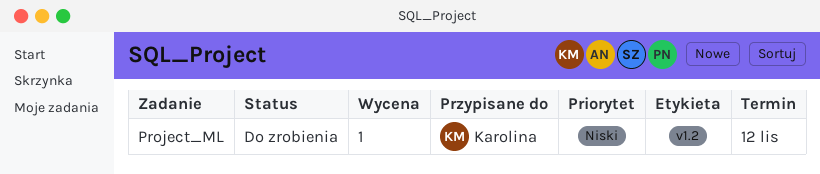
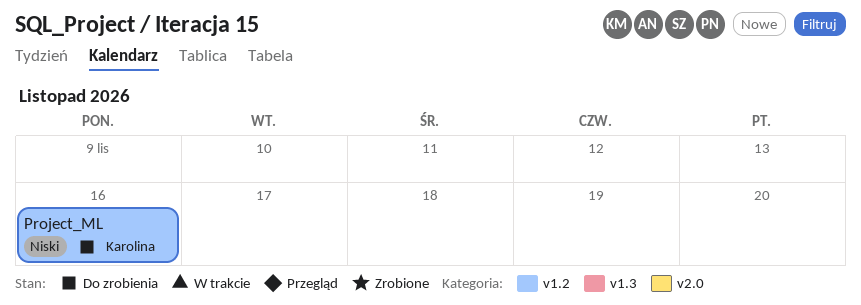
Project_ML, due: Nov 12 -> Nov 16

